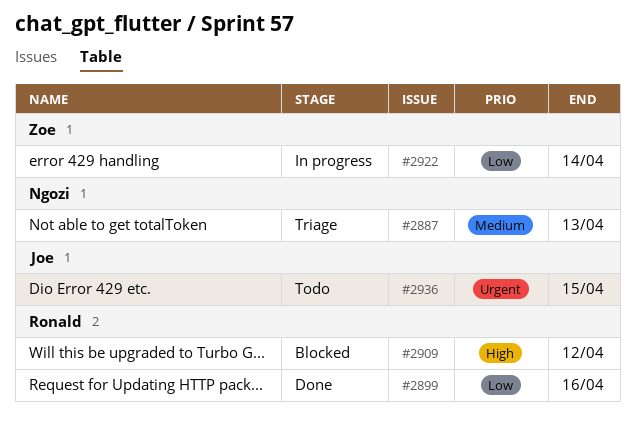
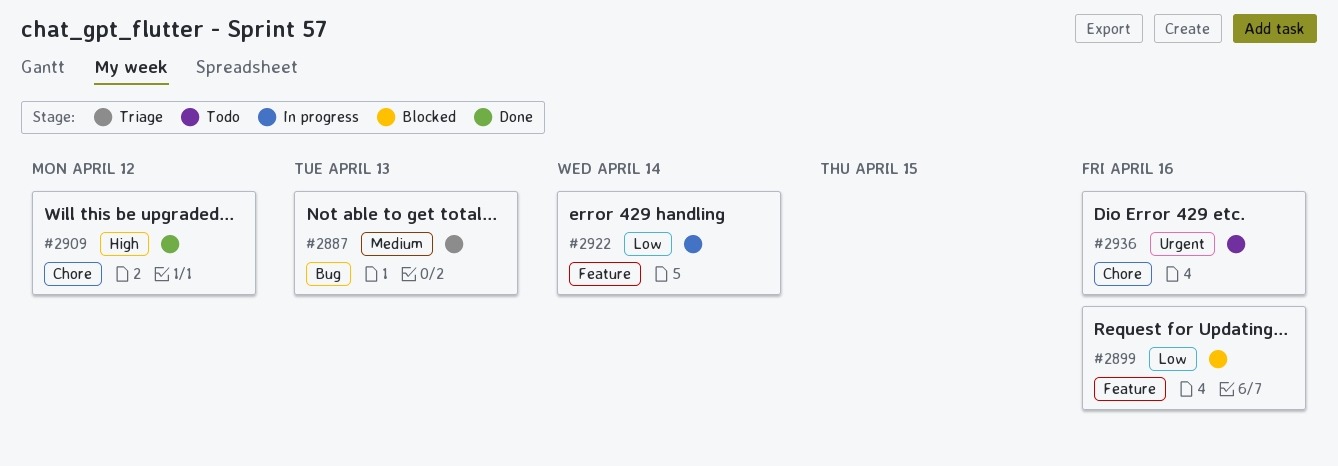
#2899, status: Done -> Blocked
#2909, status: Blocked -> Done
#2936, due: Apr 15 -> Apr 16

